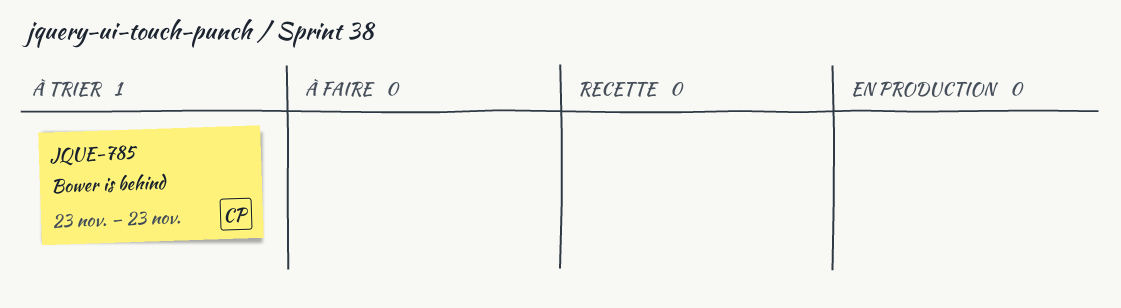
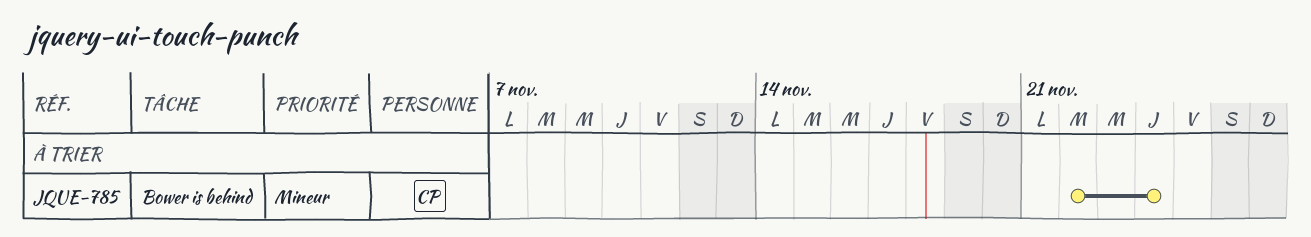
JQUE-785, start: Nov 23 -> Nov 22
JQUE-785, due: Nov 23 -> Nov 24

